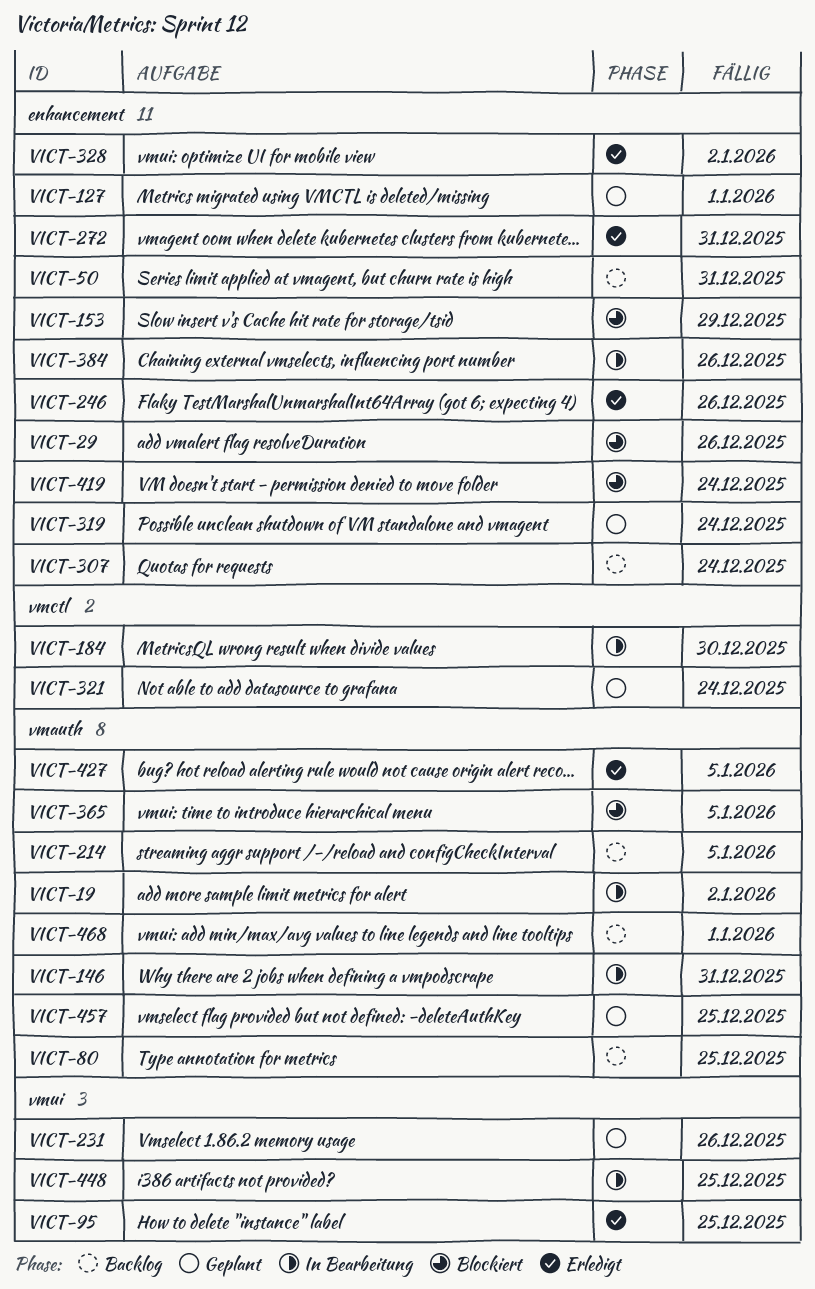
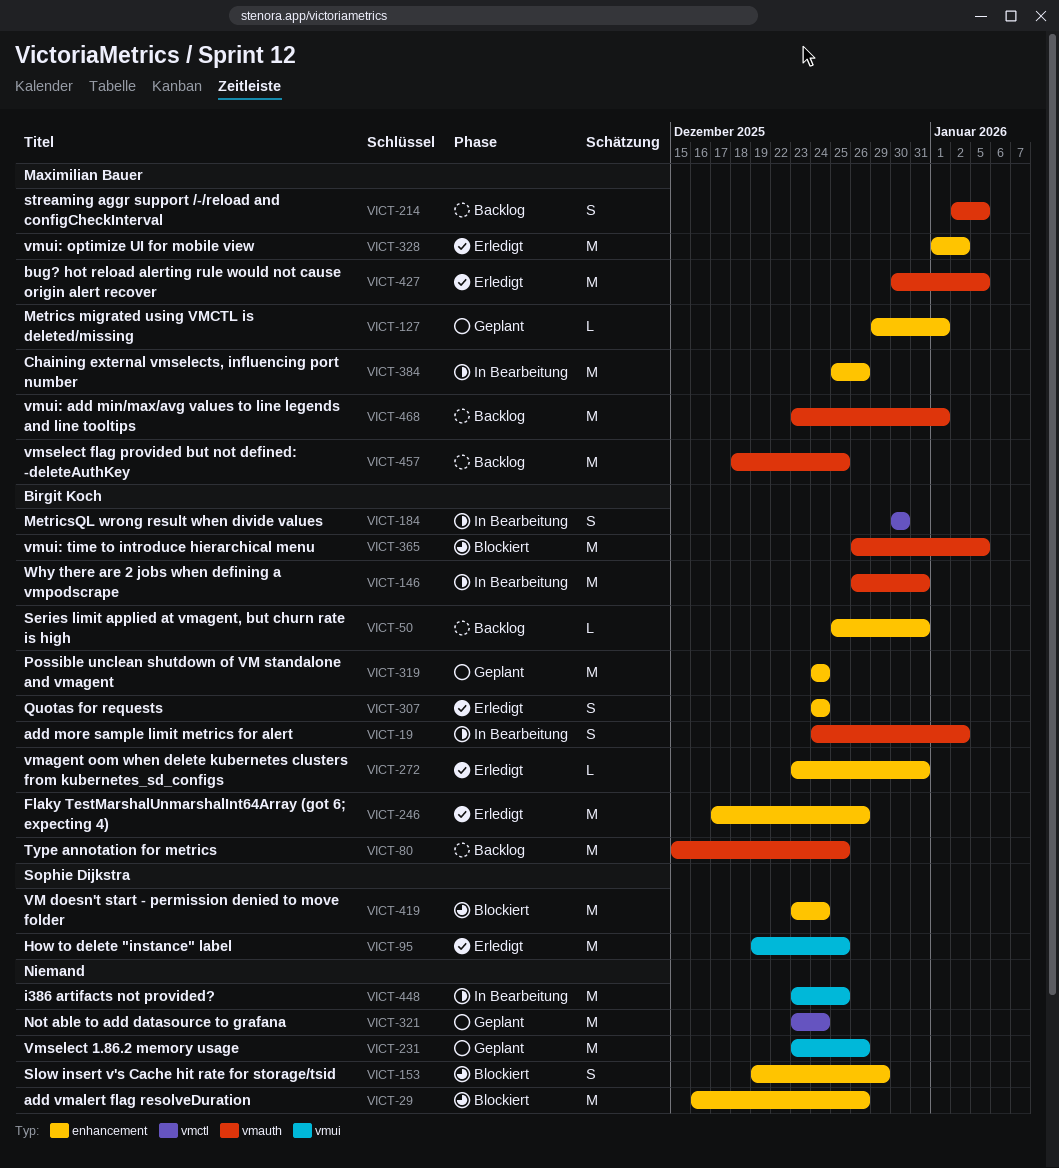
VICT-307, status: Backlog -> Erledigt
VICT-457, status: Geplant -> Backlog

